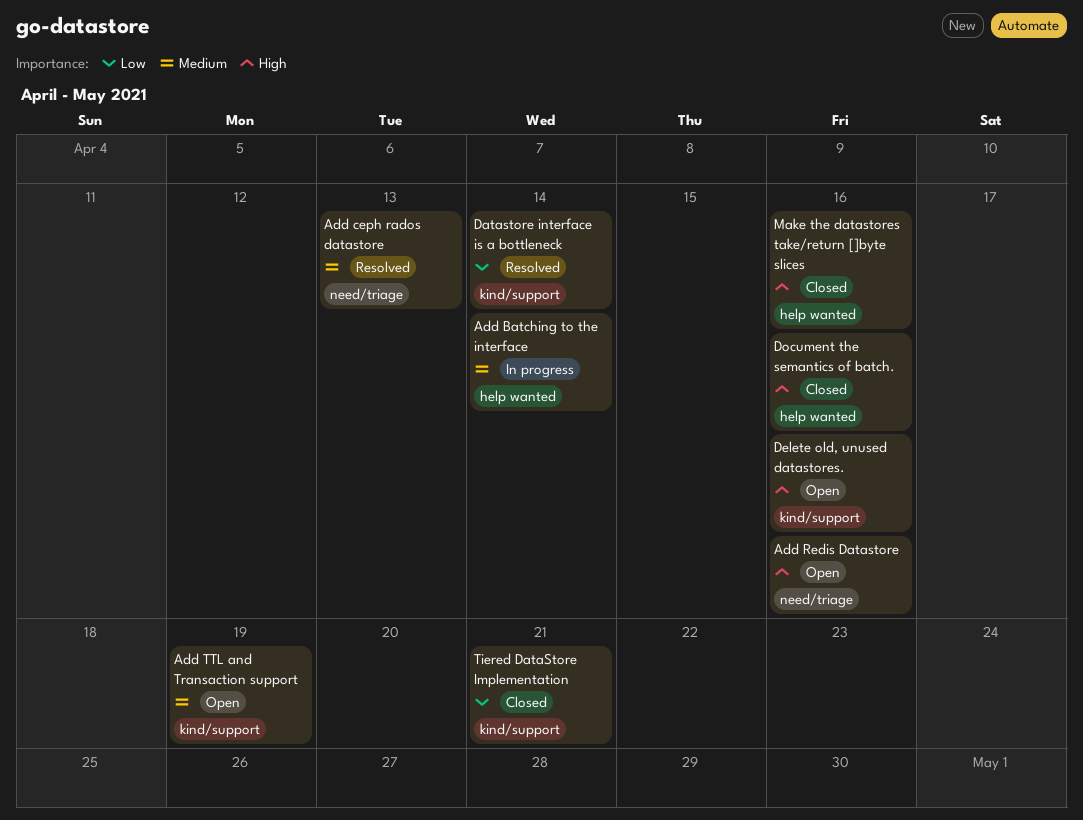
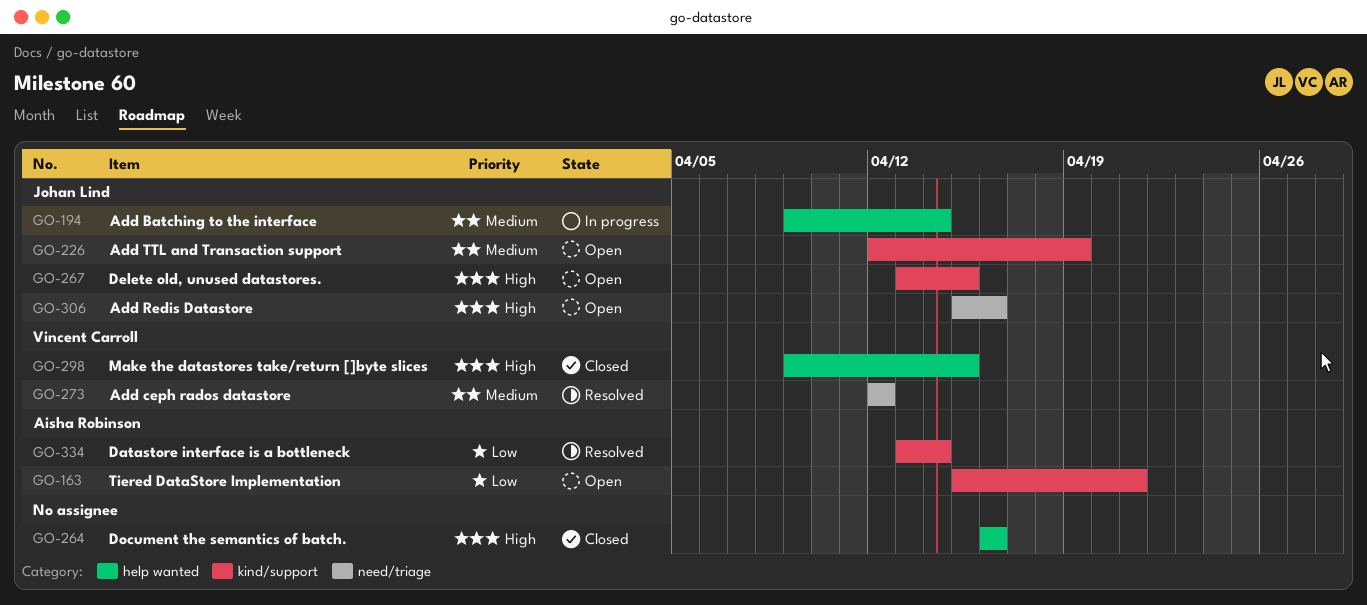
Add ceph rados datastore, due: Apr 13 -> Apr 12
Delete old, unused datastores., due: Apr 16 -> Apr 15
Make the datastores take/return []byte slices, due: Apr 16 -> Apr 15
Tiered DataStore Implementation, status: Closed -> Open

